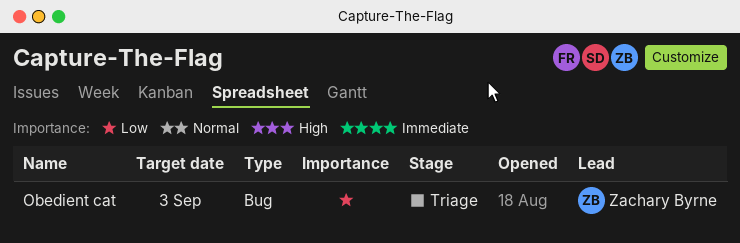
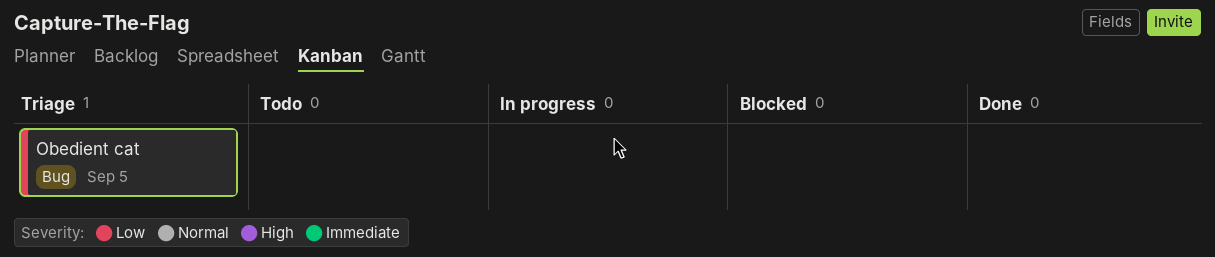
Obedient cat, due: Sep 3 -> Sep 5

